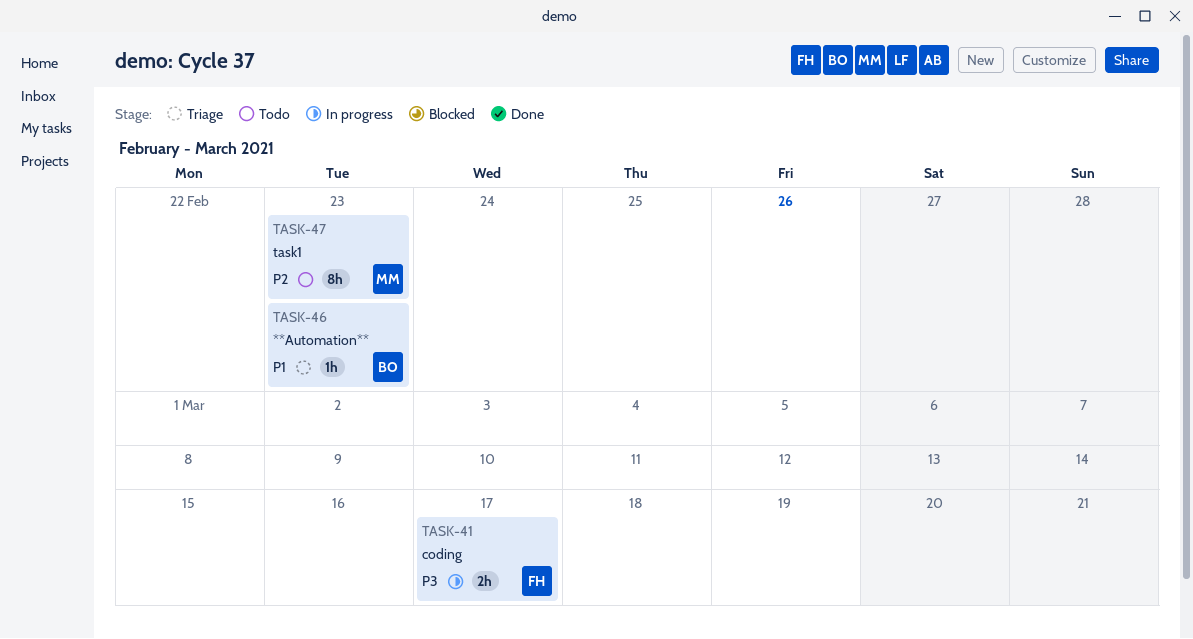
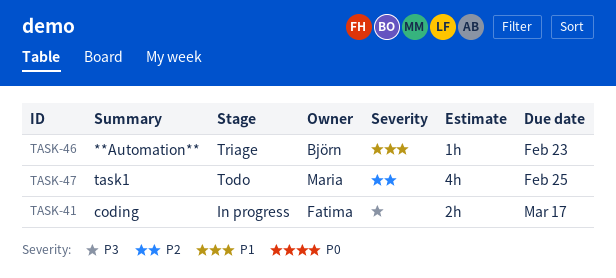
TASK-47, estimate: 8h -> 4h
TASK-47, due: Feb 23 -> Feb 25

